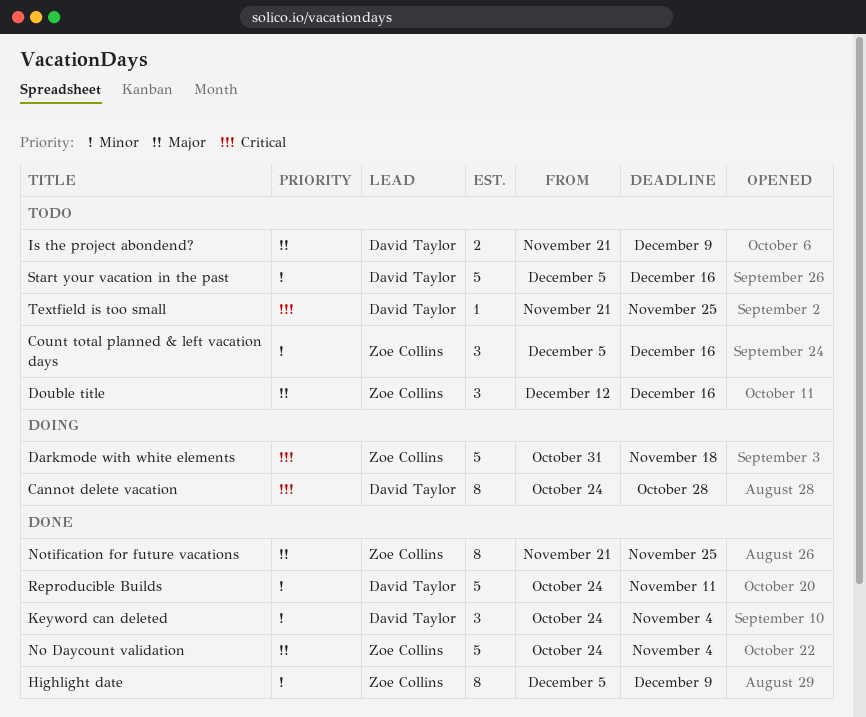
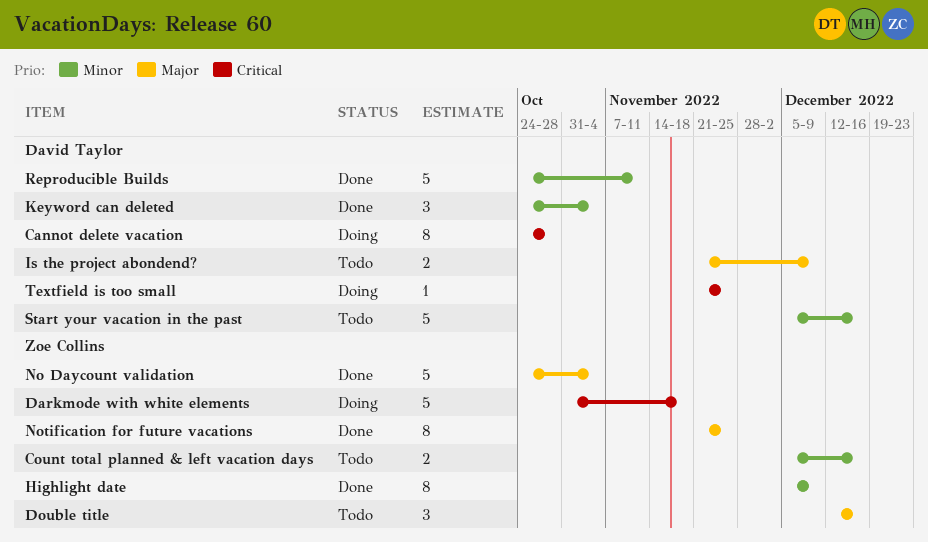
Count total planned & left vacation days, estimate: 3 -> 2
Textfield is too small, status: Todo -> Doing

